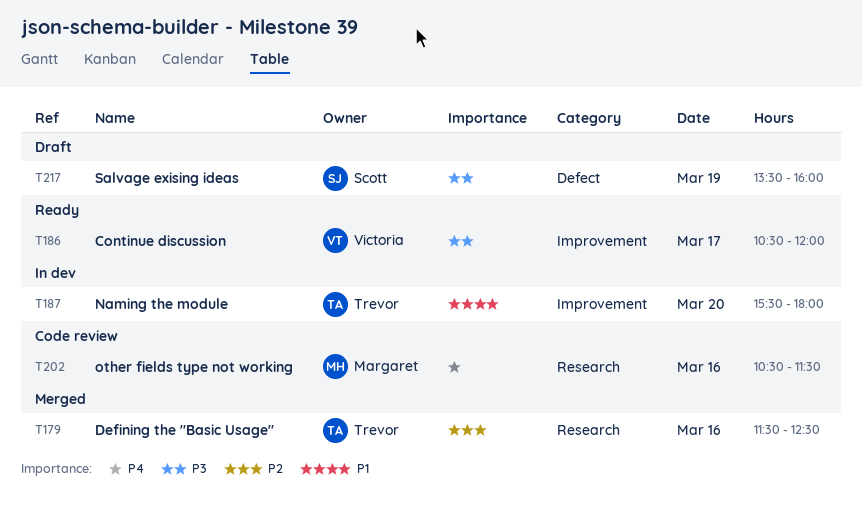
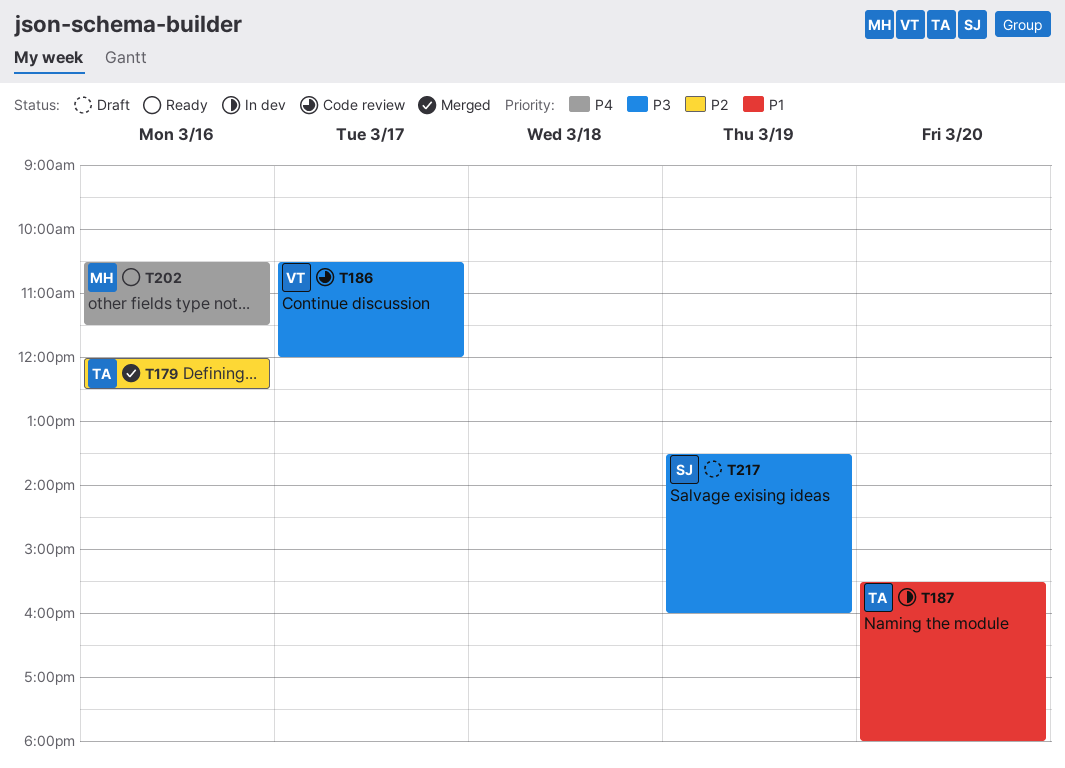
T179, begins: 11:30 -> 12:00
T186, status: Ready -> Code review
T202, status: Code review -> Ready

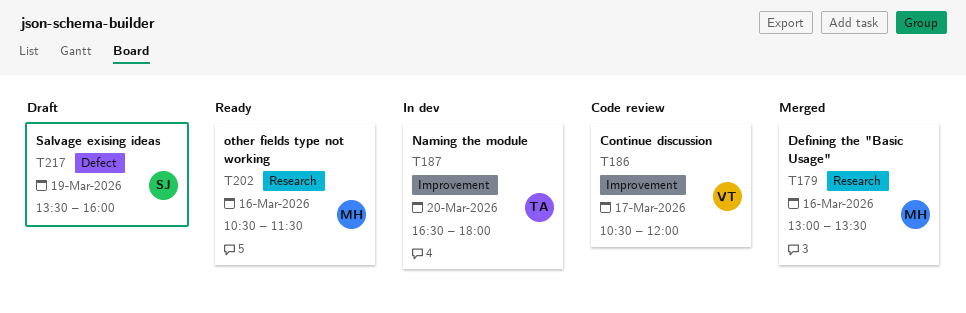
T179, owner: TA -> MH
T179, begins: 12:00 -> 13:00
T179, ends: 12:30 -> 13:30
T187, begins: 15:30 -> 16:30

